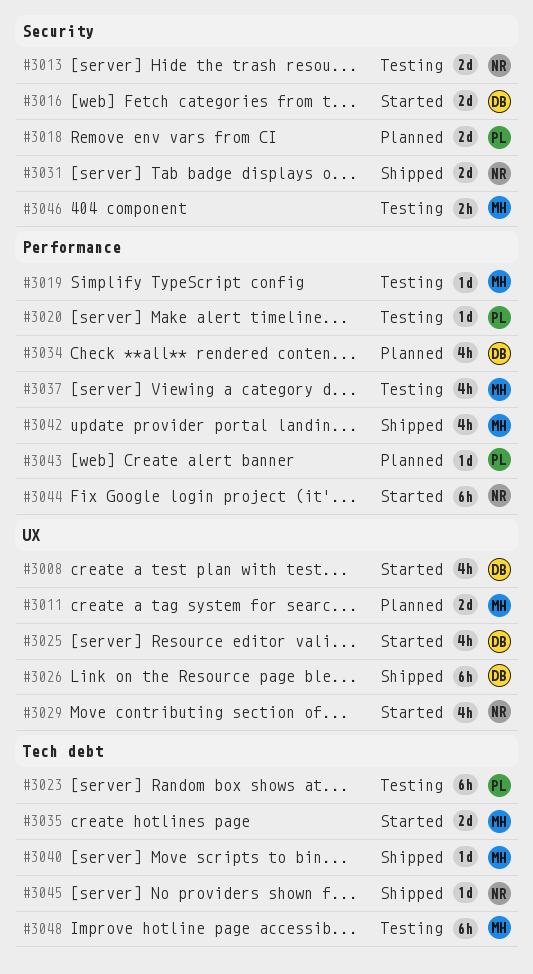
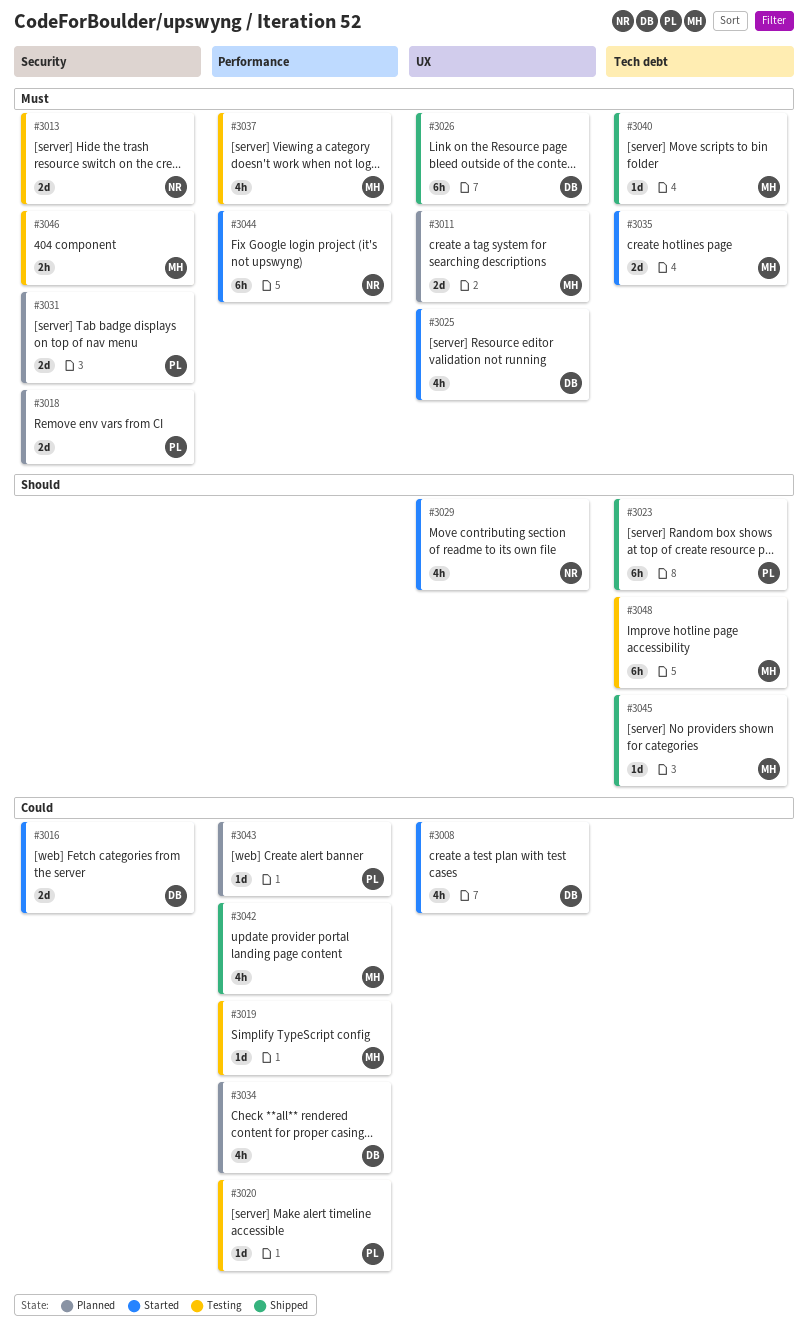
#3023, status: Testing -> Shipped
#3031, status: Shipped -> Planned
#3031, owner: NR -> PL
#3045, owner: NR -> MH

